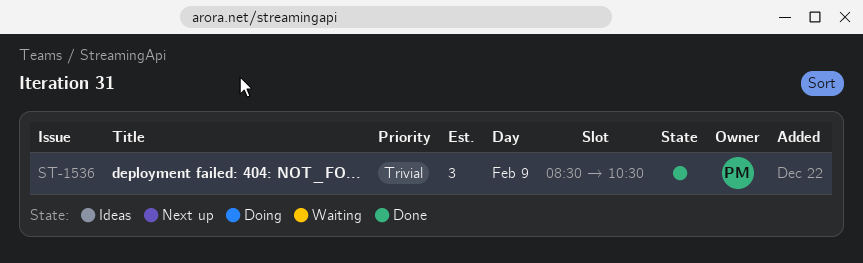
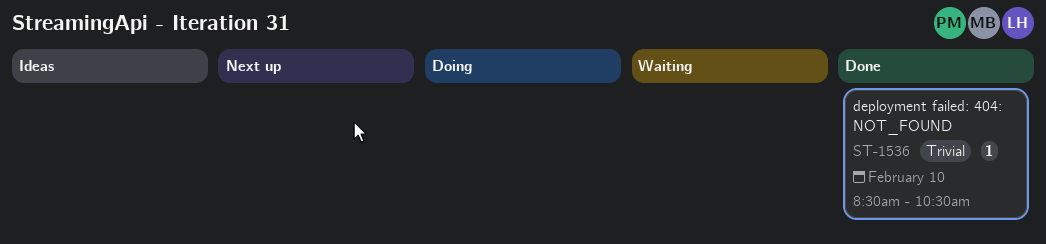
ST-1536, estimate: 3 -> 1
ST-1536, day: Feb 9 -> Feb 10

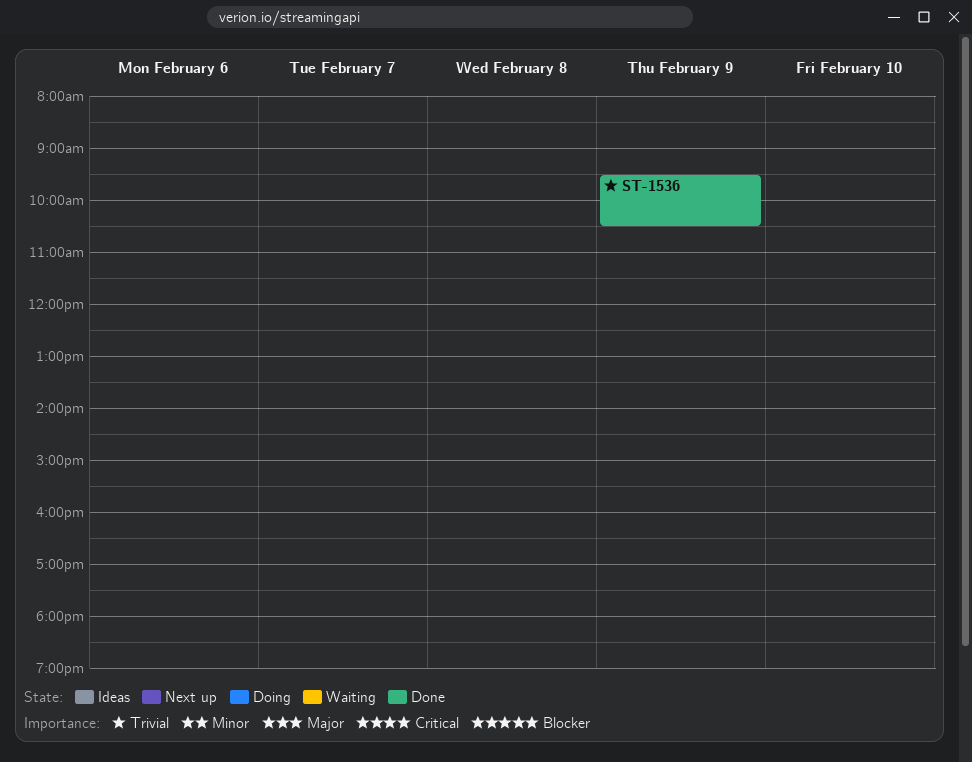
ST-1536, day: Feb 10 -> Feb 9
ST-1536, begins: 08:30 -> 09:30

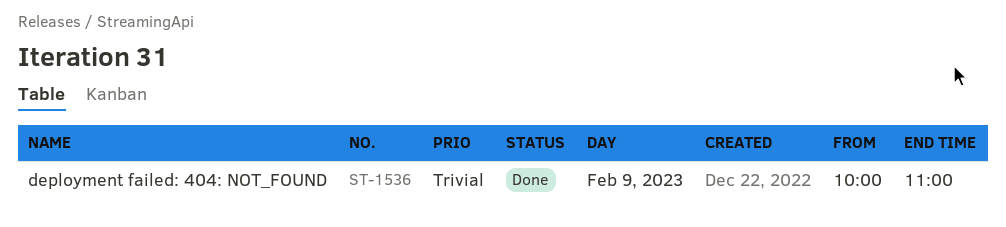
ST-1536, begins: 09:30 -> 10:00
ST-1536, ends: 10:30 -> 11:00

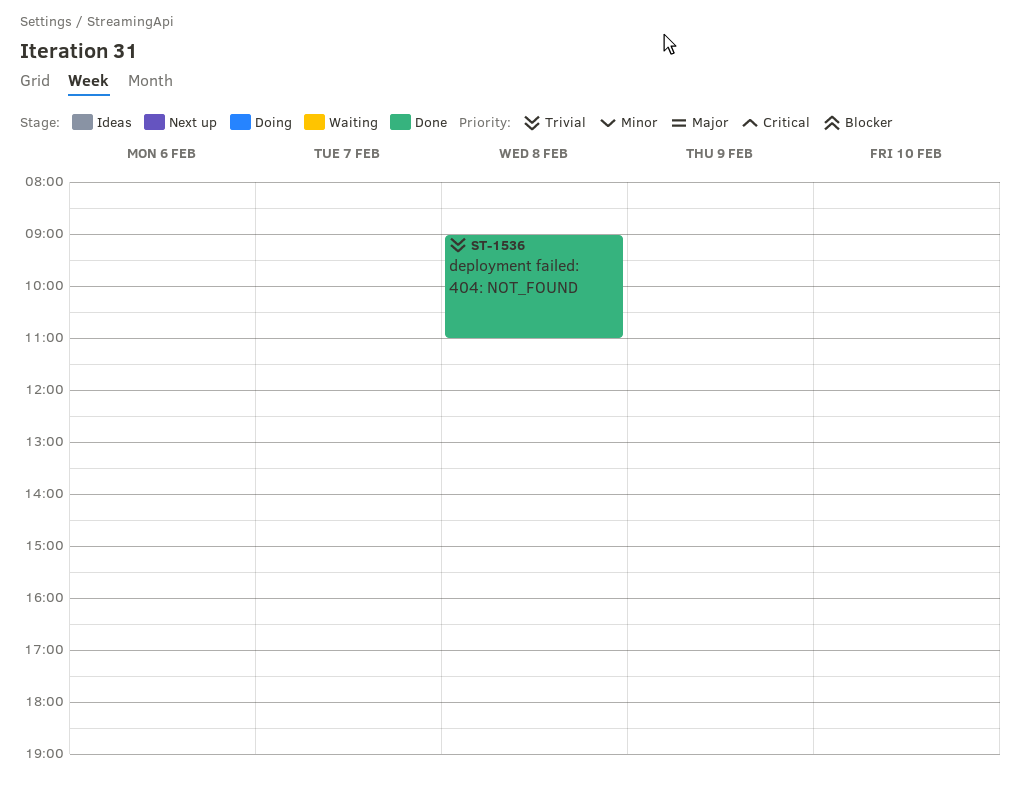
ST-1536, day: Feb 9 -> Feb 8
ST-1536, begins: 10:00 -> 09:00

